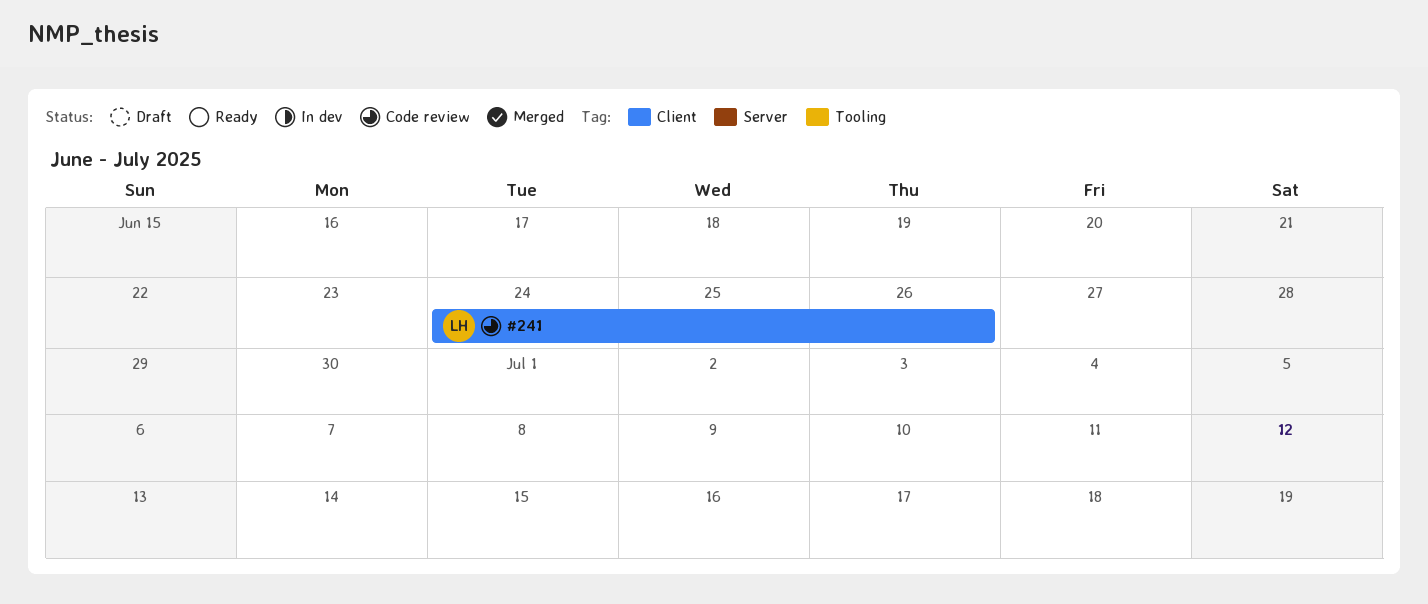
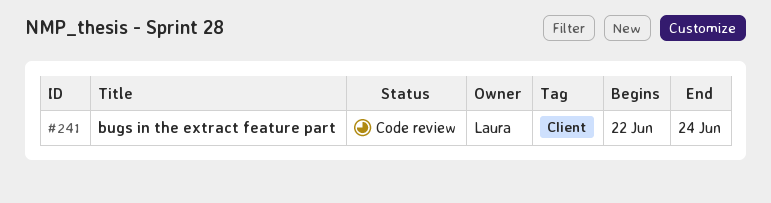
#241, start: Jun 24 -> Jun 22
#241, due: Jun 26 -> Jun 24

